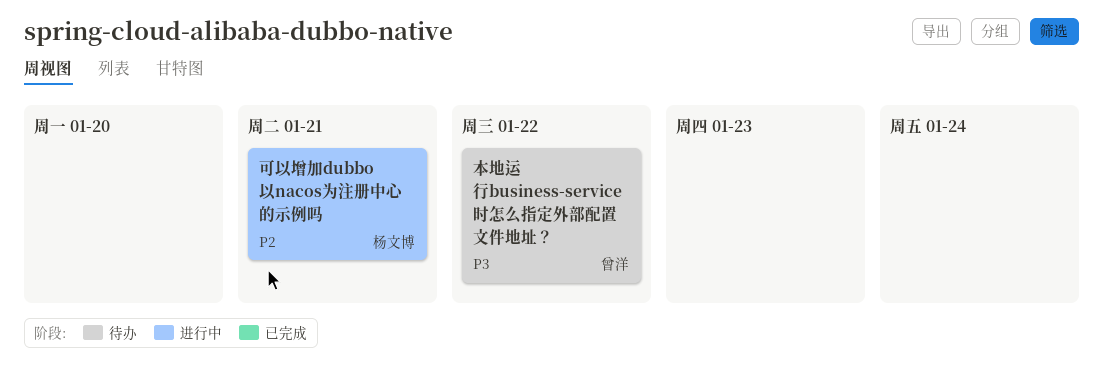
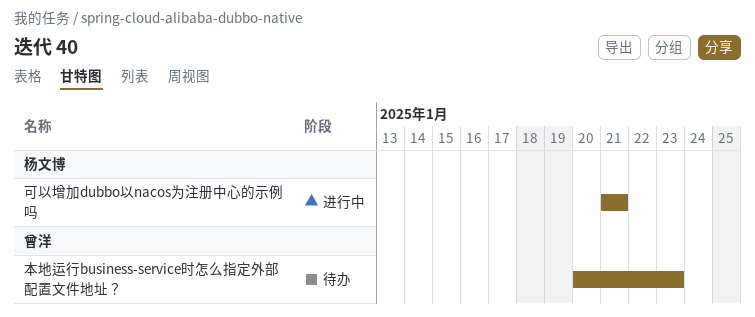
本地运行business-service时怎么指定外部配置文件地址？, due: Jan 22 -> Jan 23

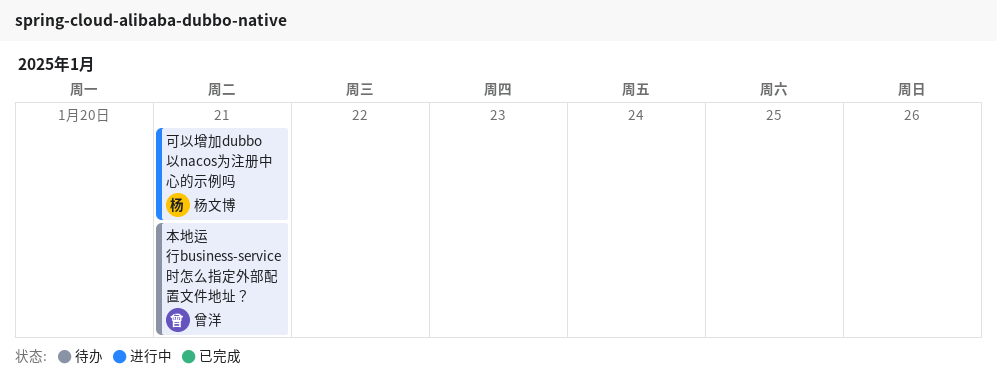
本地运行business-service时怎么指定外部配置文件地址？, due: Jan 23 -> Jan 21

